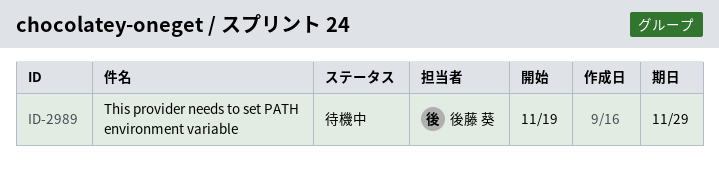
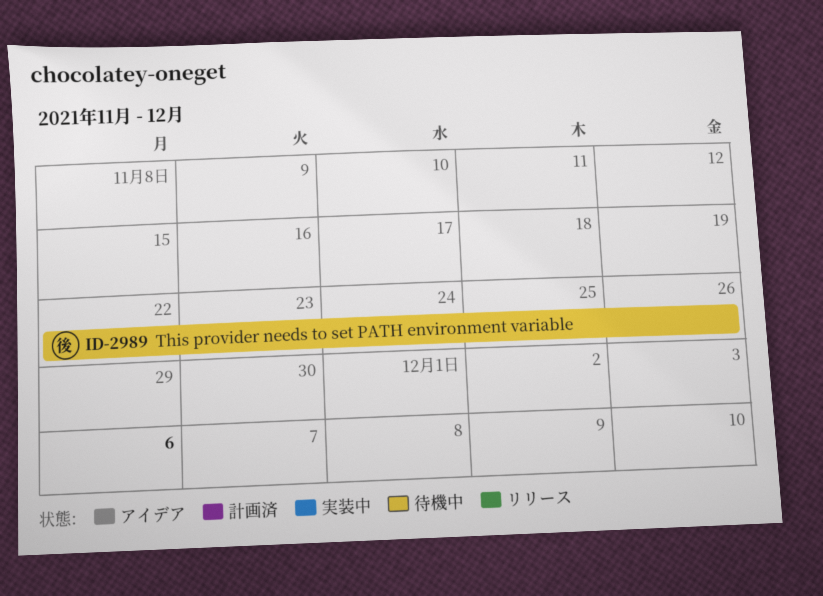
ID-2989, start: Nov 19 -> Nov 22
ID-2989, due: Nov 29 -> Nov 26

